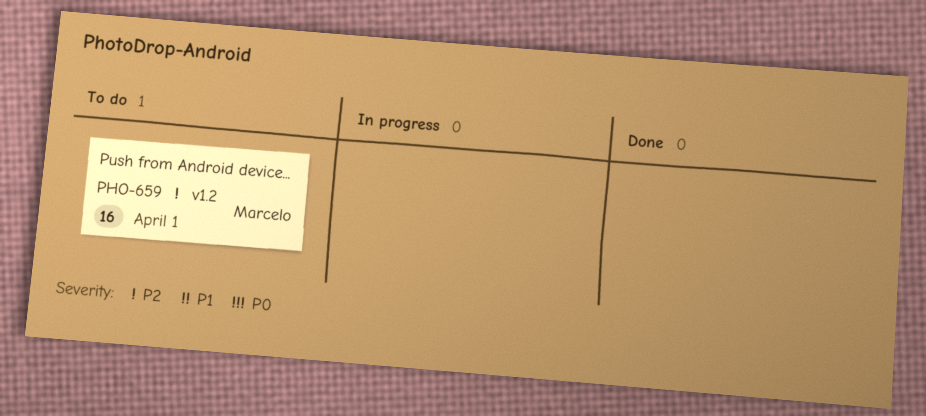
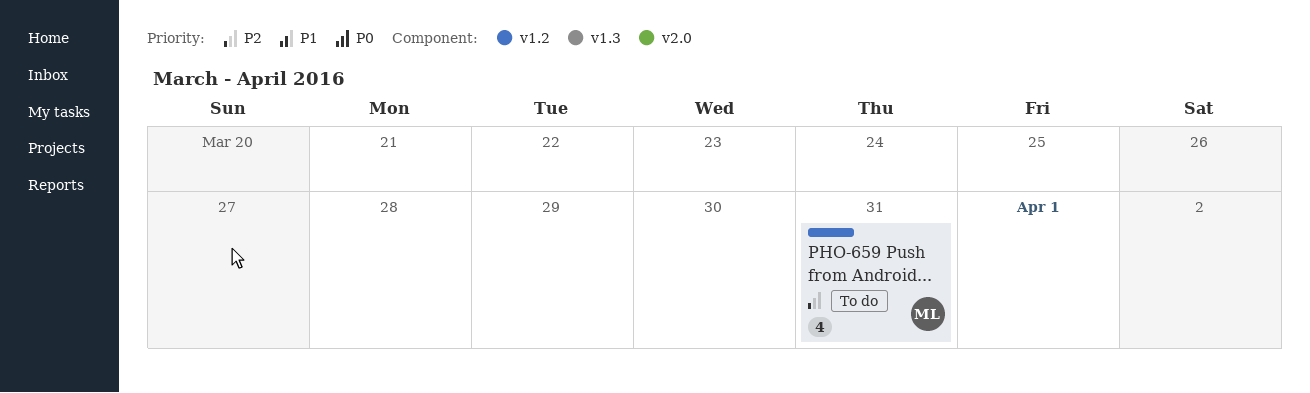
PHO-659, estimate: 16 -> 4
PHO-659, due: Apr 1 -> Mar 31

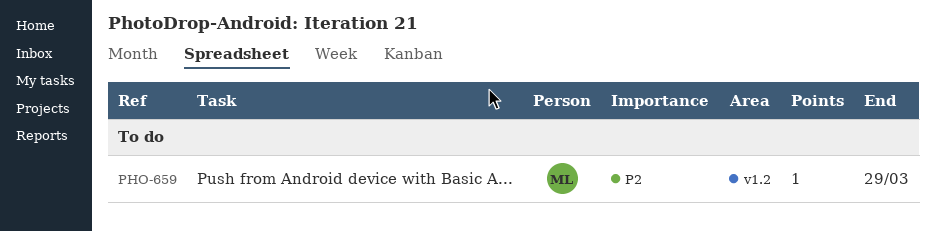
PHO-659, estimate: 4 -> 1
PHO-659, due: Mar 31 -> Mar 29

